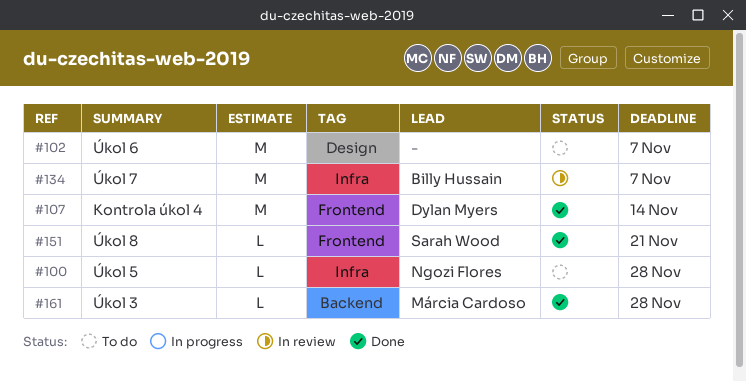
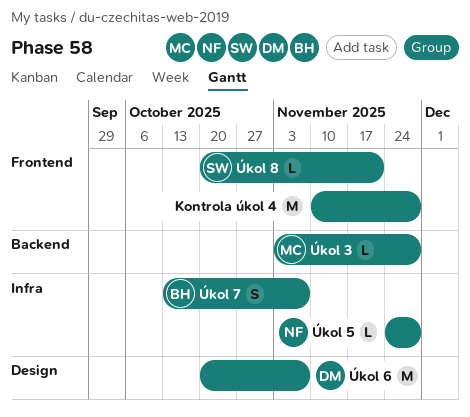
Kontrola úkol 4, owner: Dylan Myers -> none
Kontrola úkol 4, due: Nov 14 -> Nov 28
Úkol 6, owner: none -> Dylan Myers
Úkol 7, estimate: M -> S

